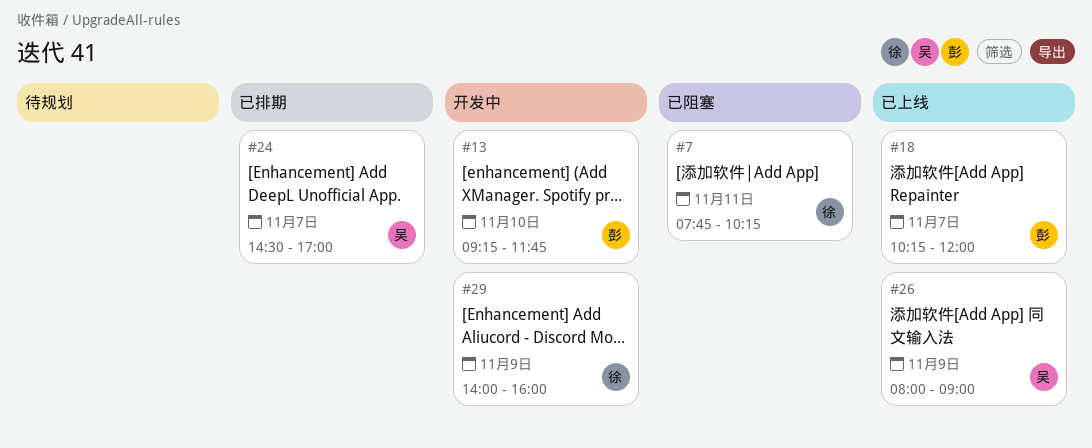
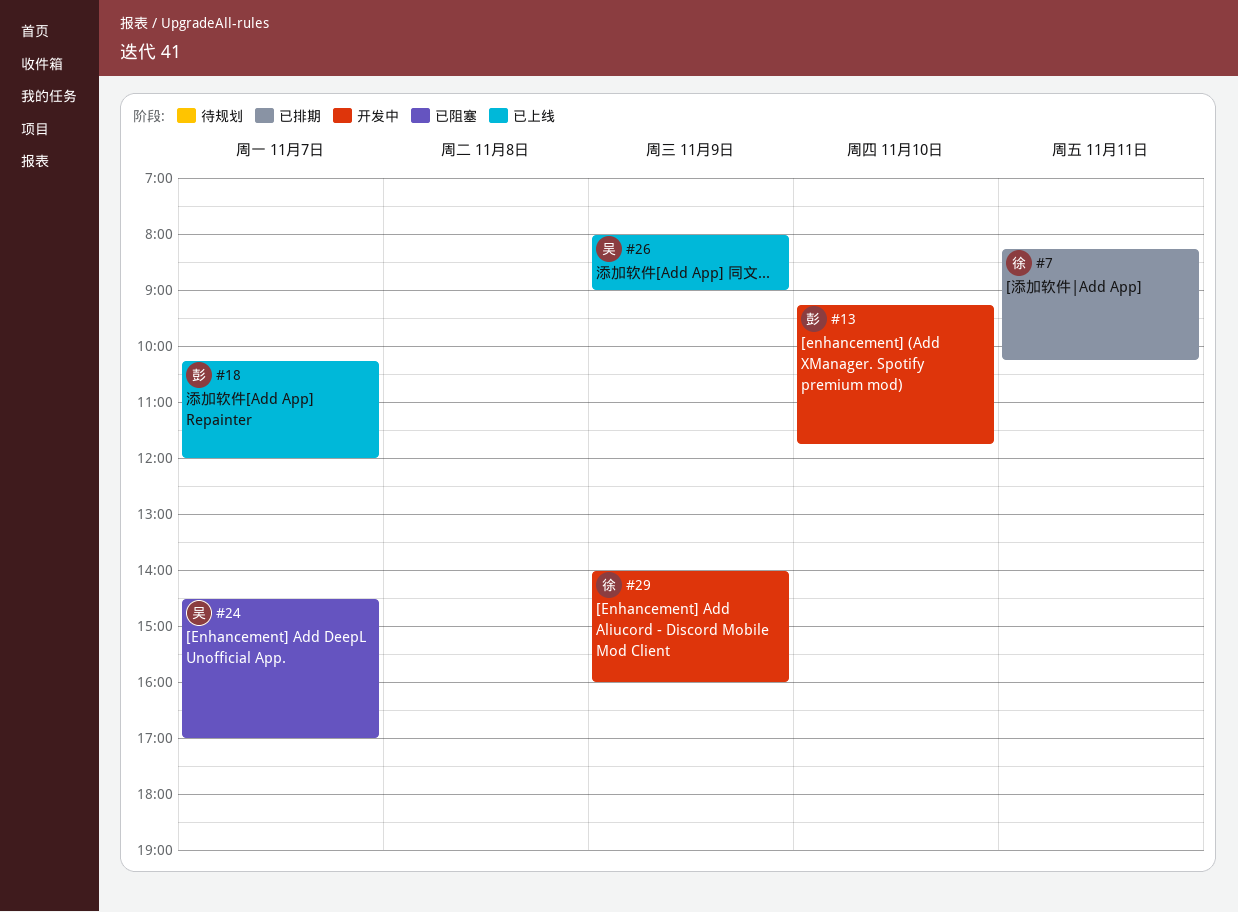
#7, status: 已阻塞 -> 已排期
#7, begins: 07:45 -> 08:15
#24, status: 已排期 -> 已阻塞

